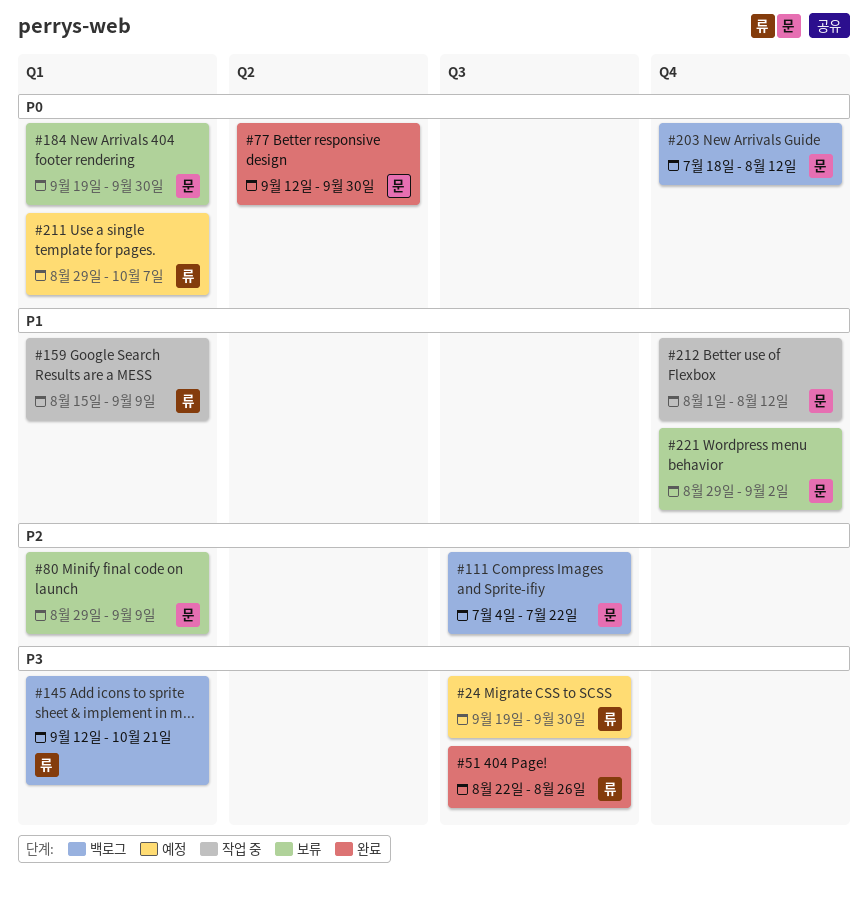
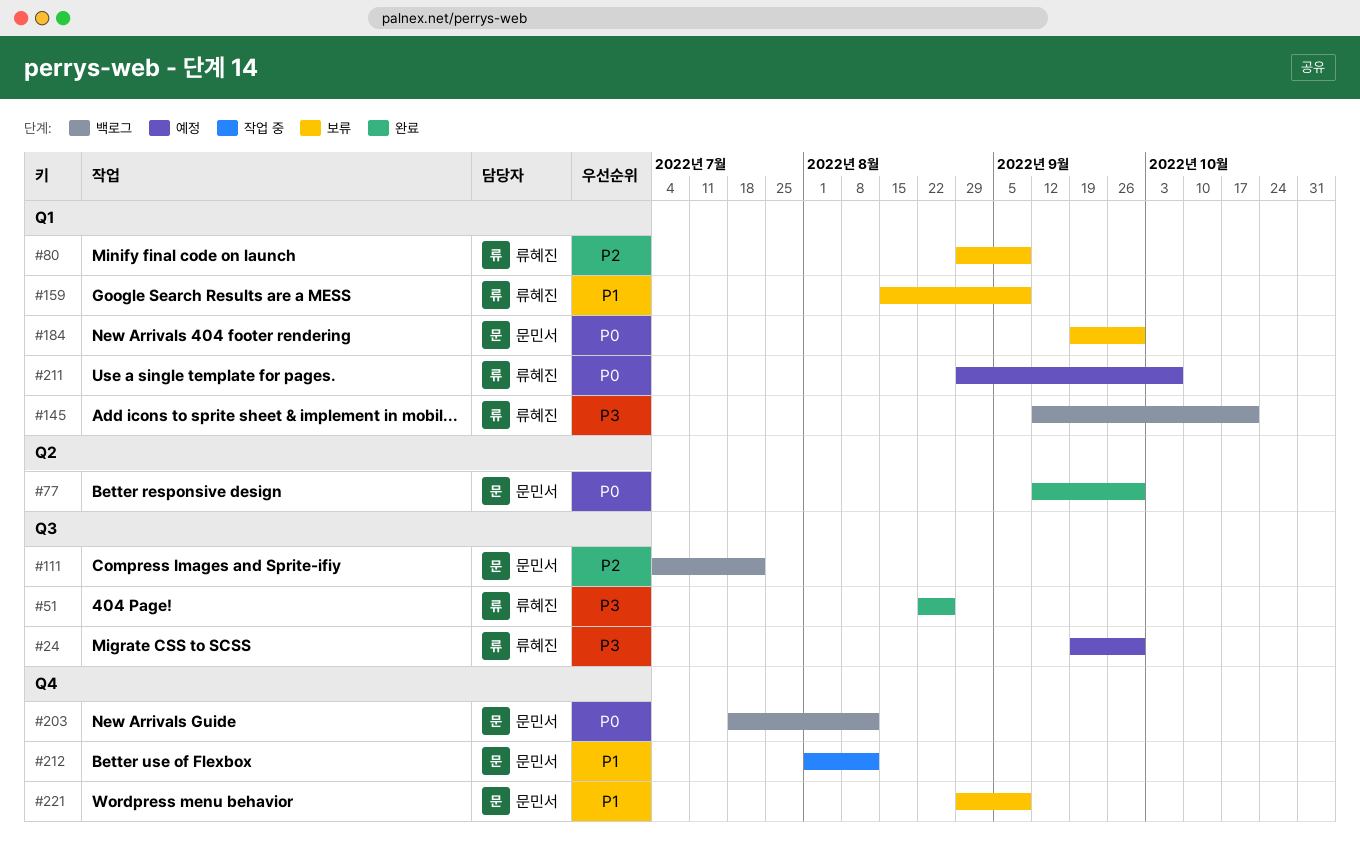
#80, owner: 문민서 -> 류혜진
#159, status: 작업 중 -> 보류
#221, due: Sep 2 -> Sep 9

